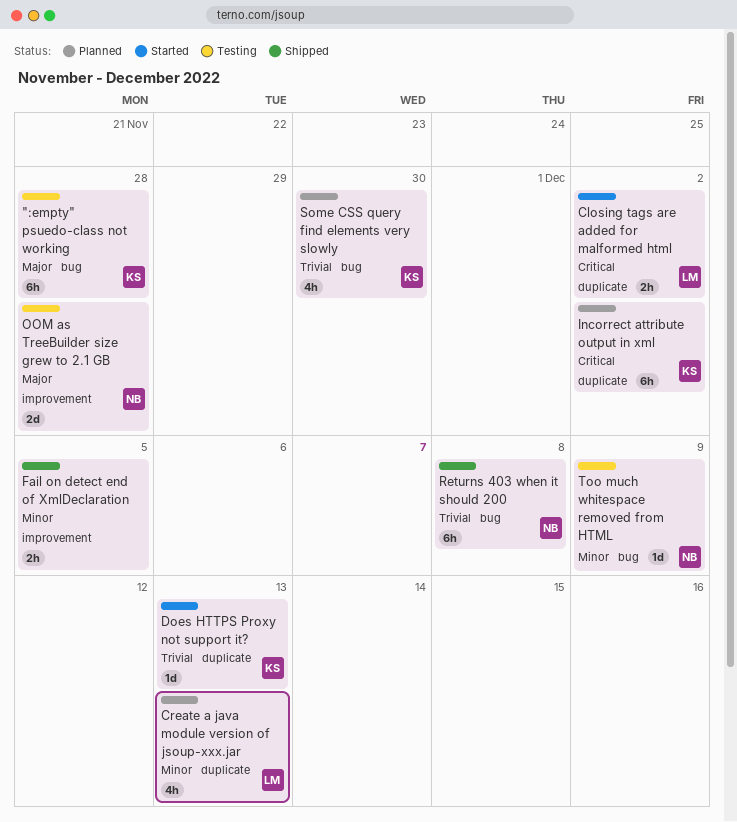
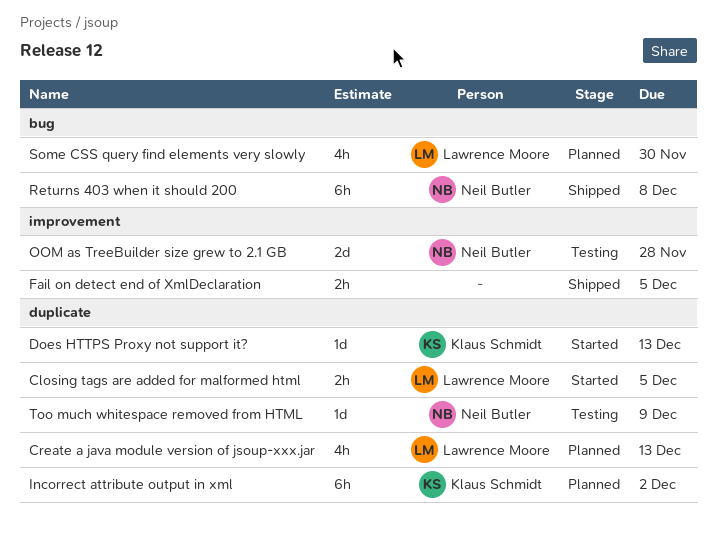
":empty" psuedo-class not working: present -> none
Closing tags are added for malformed html, due: Dec 2 -> Dec 5
Some CSS query find elements very slowly, owner: Klaus Schmidt -> Lawrence Moore
Too much whitespace removed from HTML, label: bug -> duplicate

